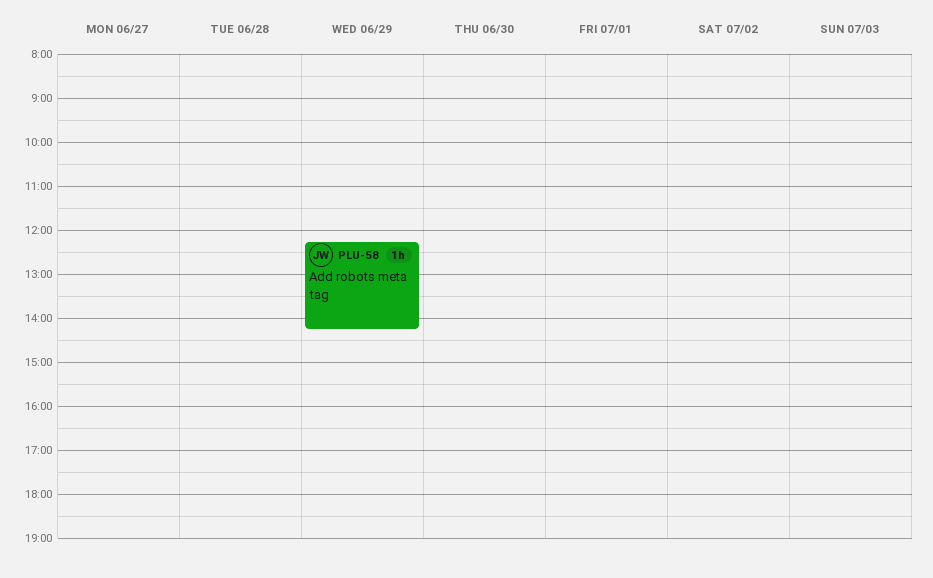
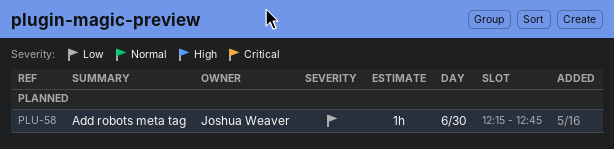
PLU-58, day: Jun 29 -> Jun 30
PLU-58, ends: 14:15 -> 12:45

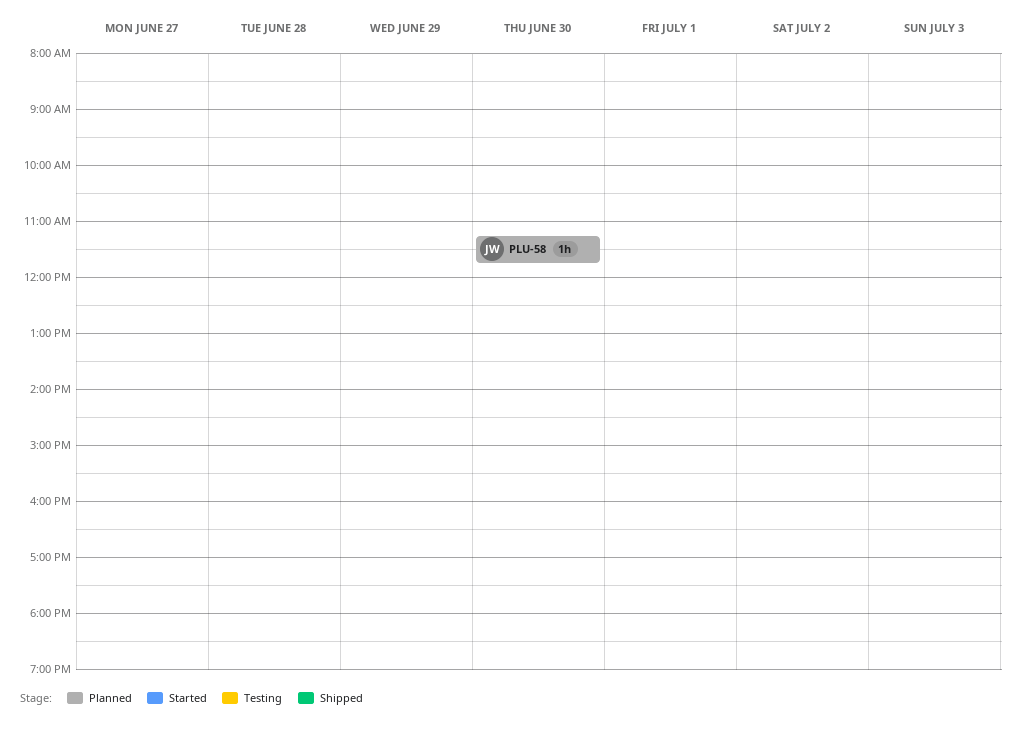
PLU-58, begins: 12:15 -> 11:15
PLU-58, ends: 12:45 -> 11:45

